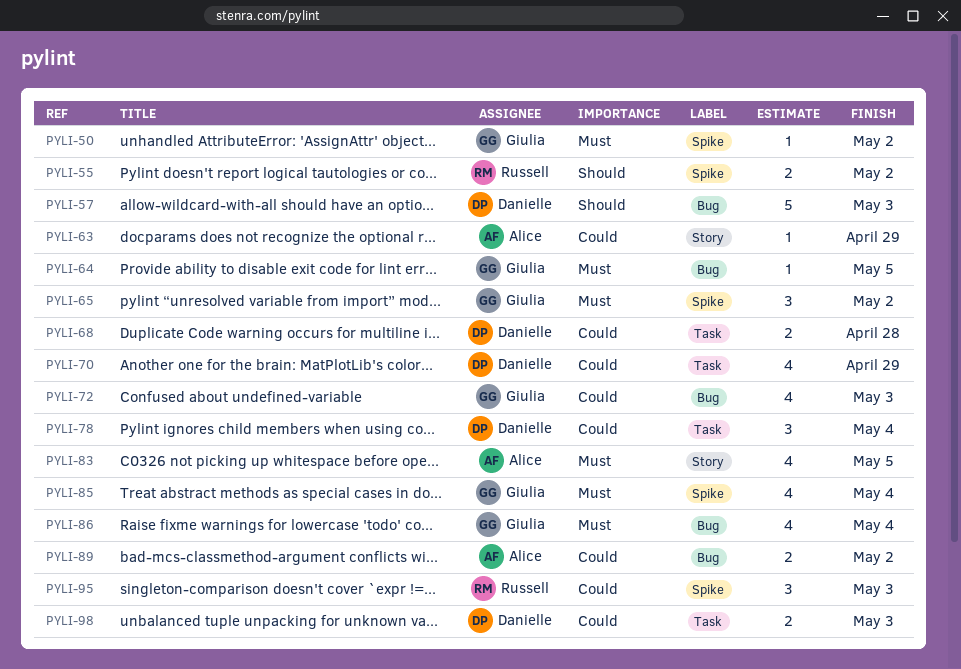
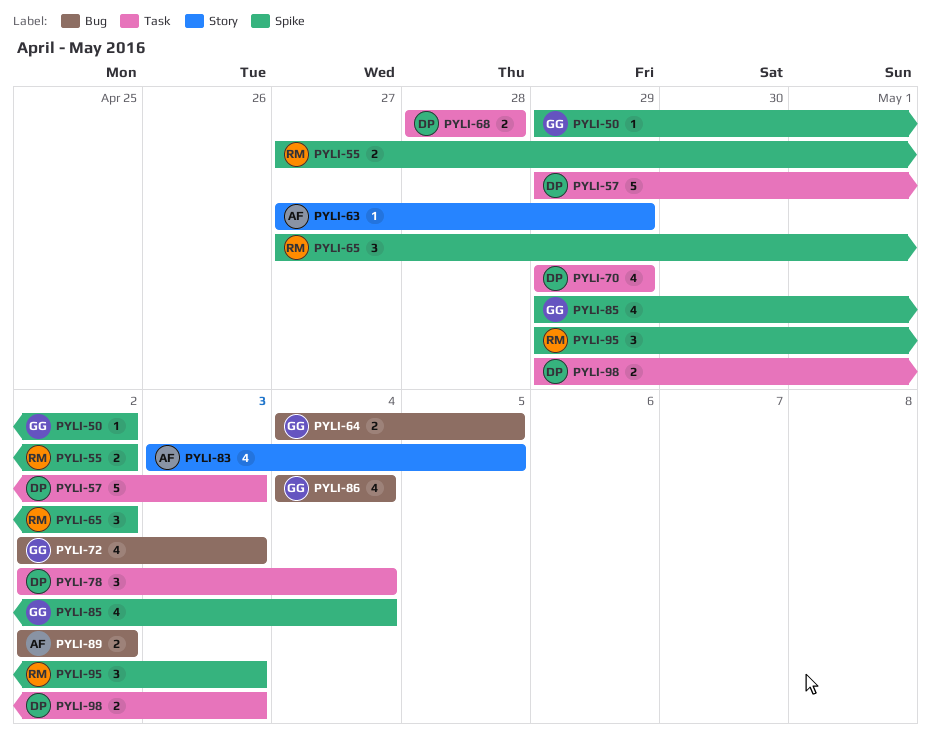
PYLI-57, label: Bug -> Task
PYLI-64, estimate: 1 -> 2
PYLI-65, owner: Giulia -> Russell

